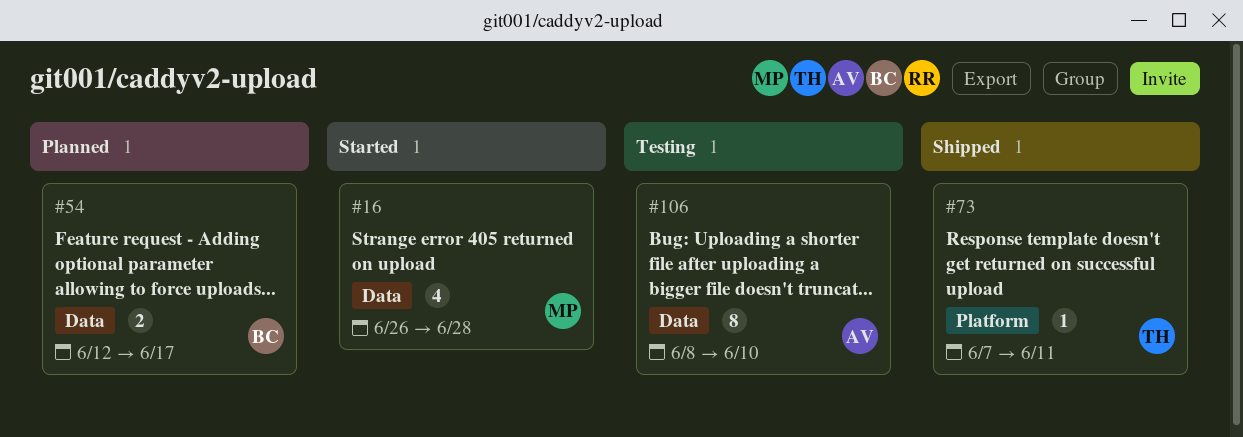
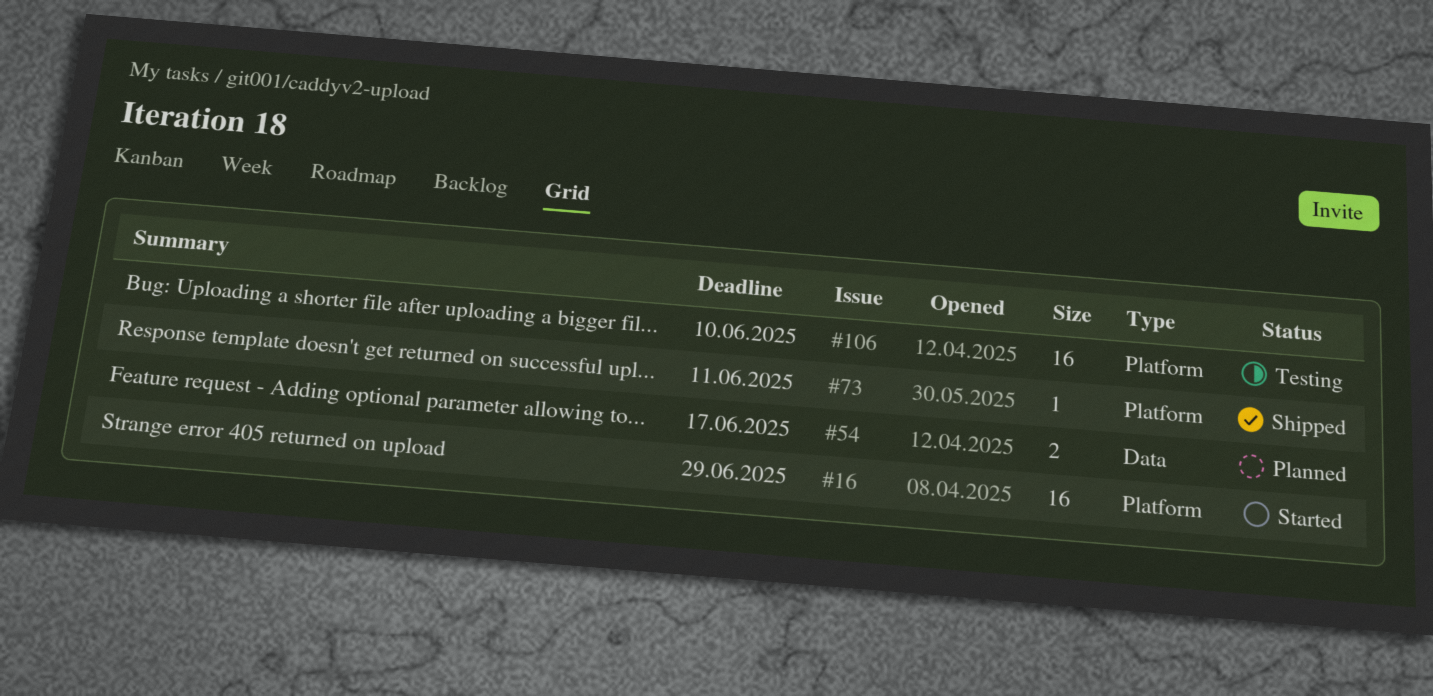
#16, label: Data -> Platform
#16, estimate: 4 -> 16
#16, due: Jun 28 -> Jun 29
#106, label: Data -> Platform
#106, estimate: 8 -> 16

